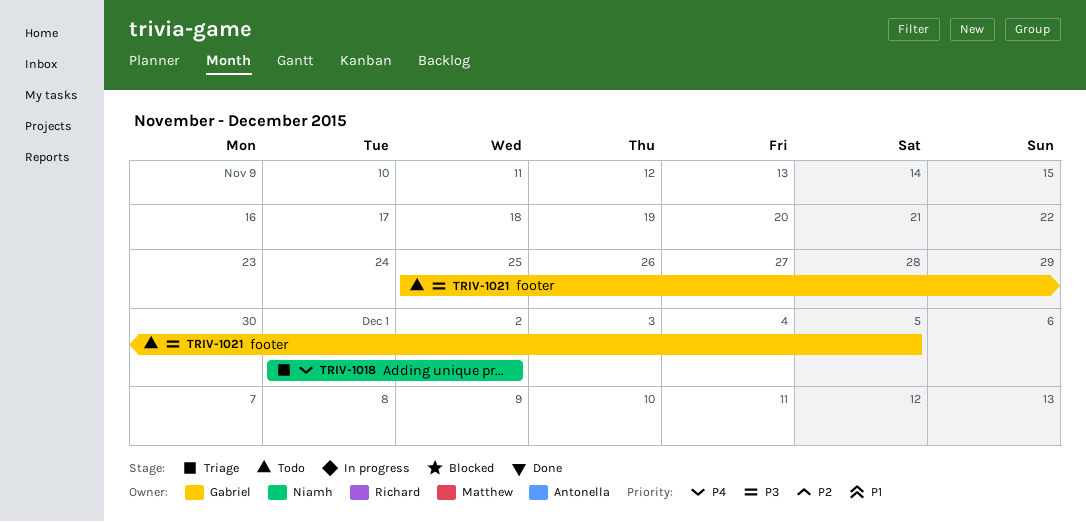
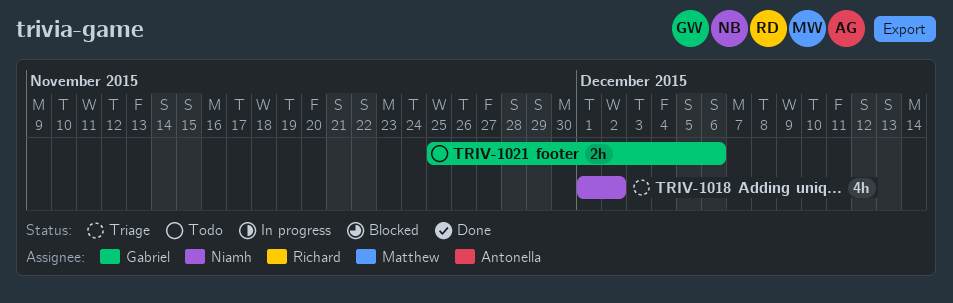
TRIV-1021, due: Dec 5 -> Dec 6

